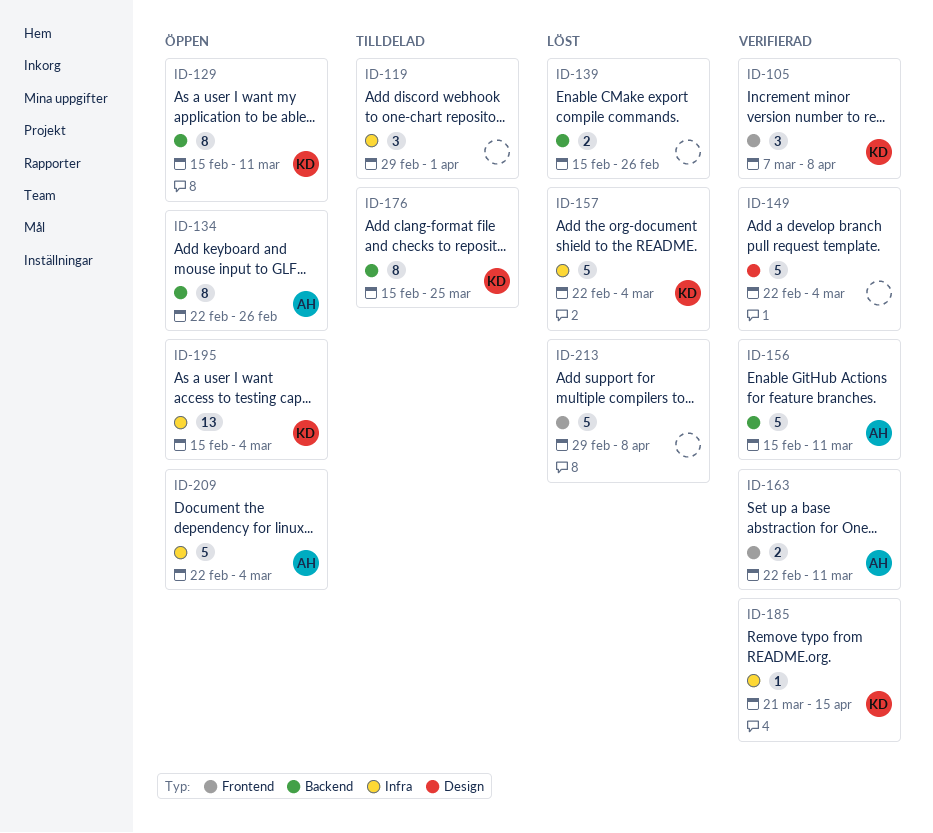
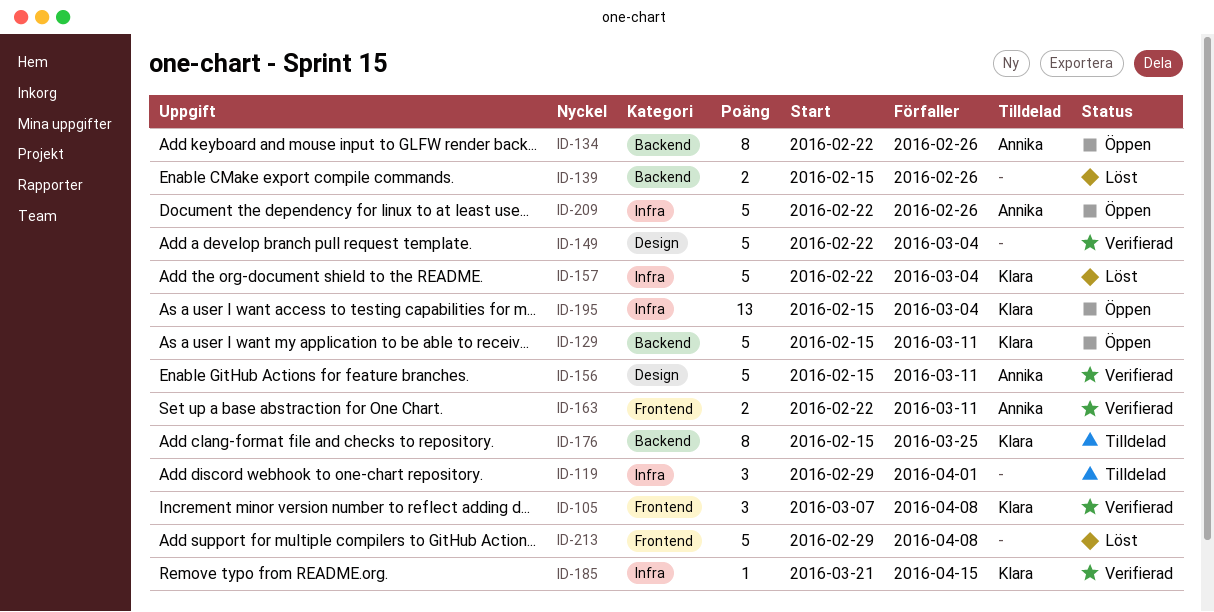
ID-129, estimate: 8 -> 5
ID-156, label: Backend -> Design
ID-209, due: Mar 4 -> Feb 26

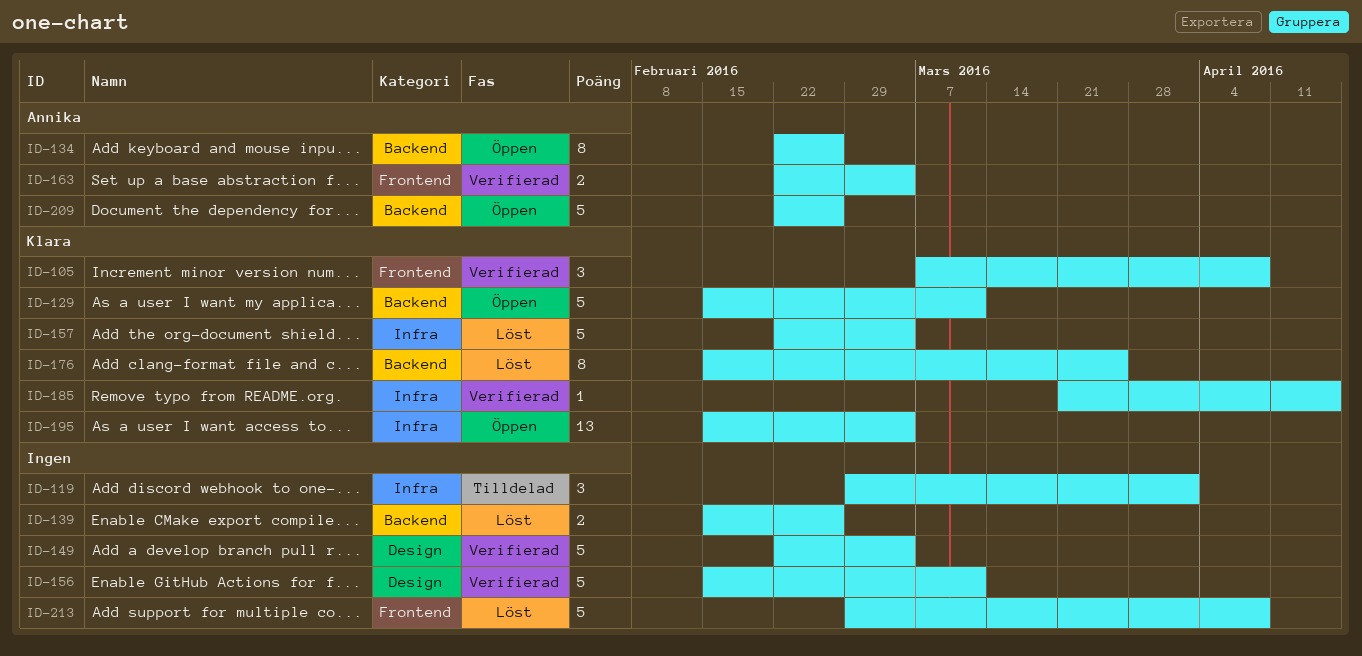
ID-156, owner: Annika -> none
ID-163, due: Mar 11 -> Mar 4
ID-176, status: Tilldelad -> Löst
ID-209, label: Infra -> Backend

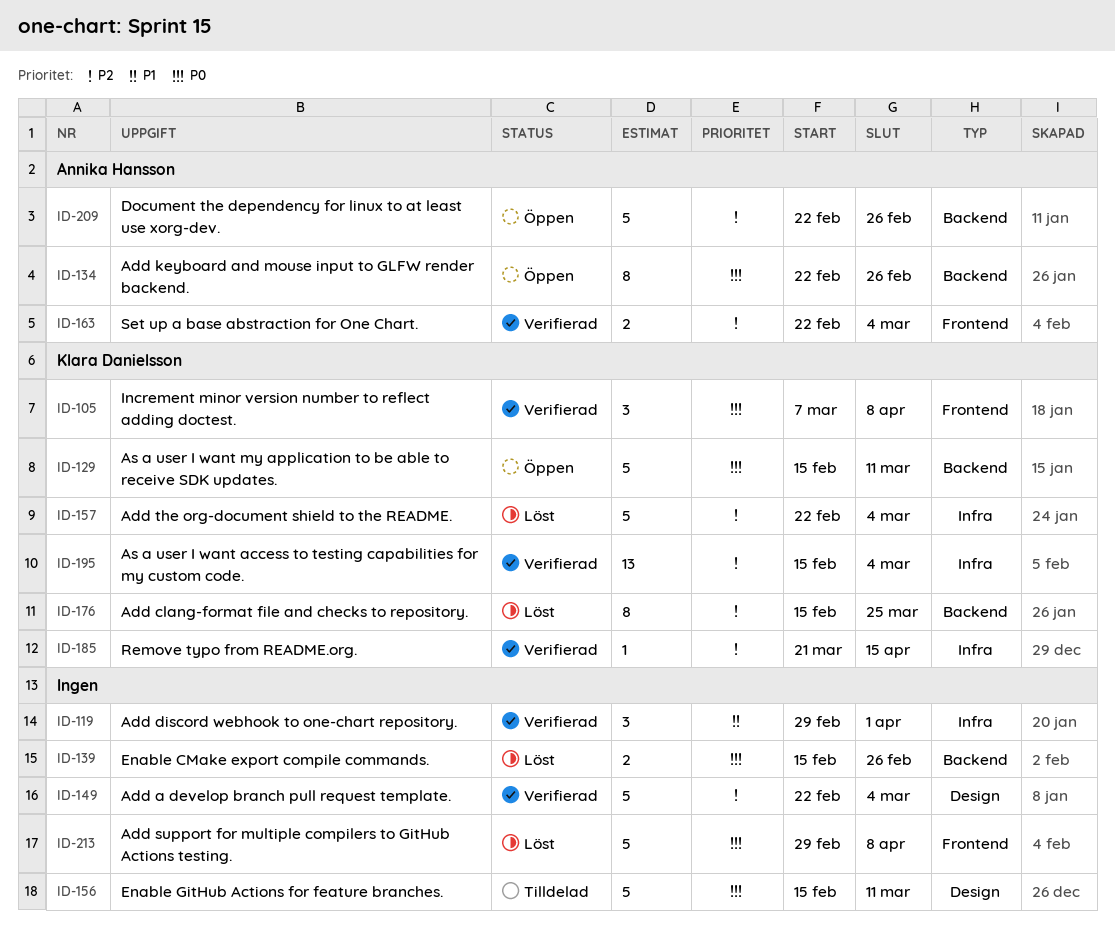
ID-119, status: Tilldelad -> Verifierad
ID-156, status: Verifierad -> Tilldelad
ID-195, status: Öppen -> Verifierad

